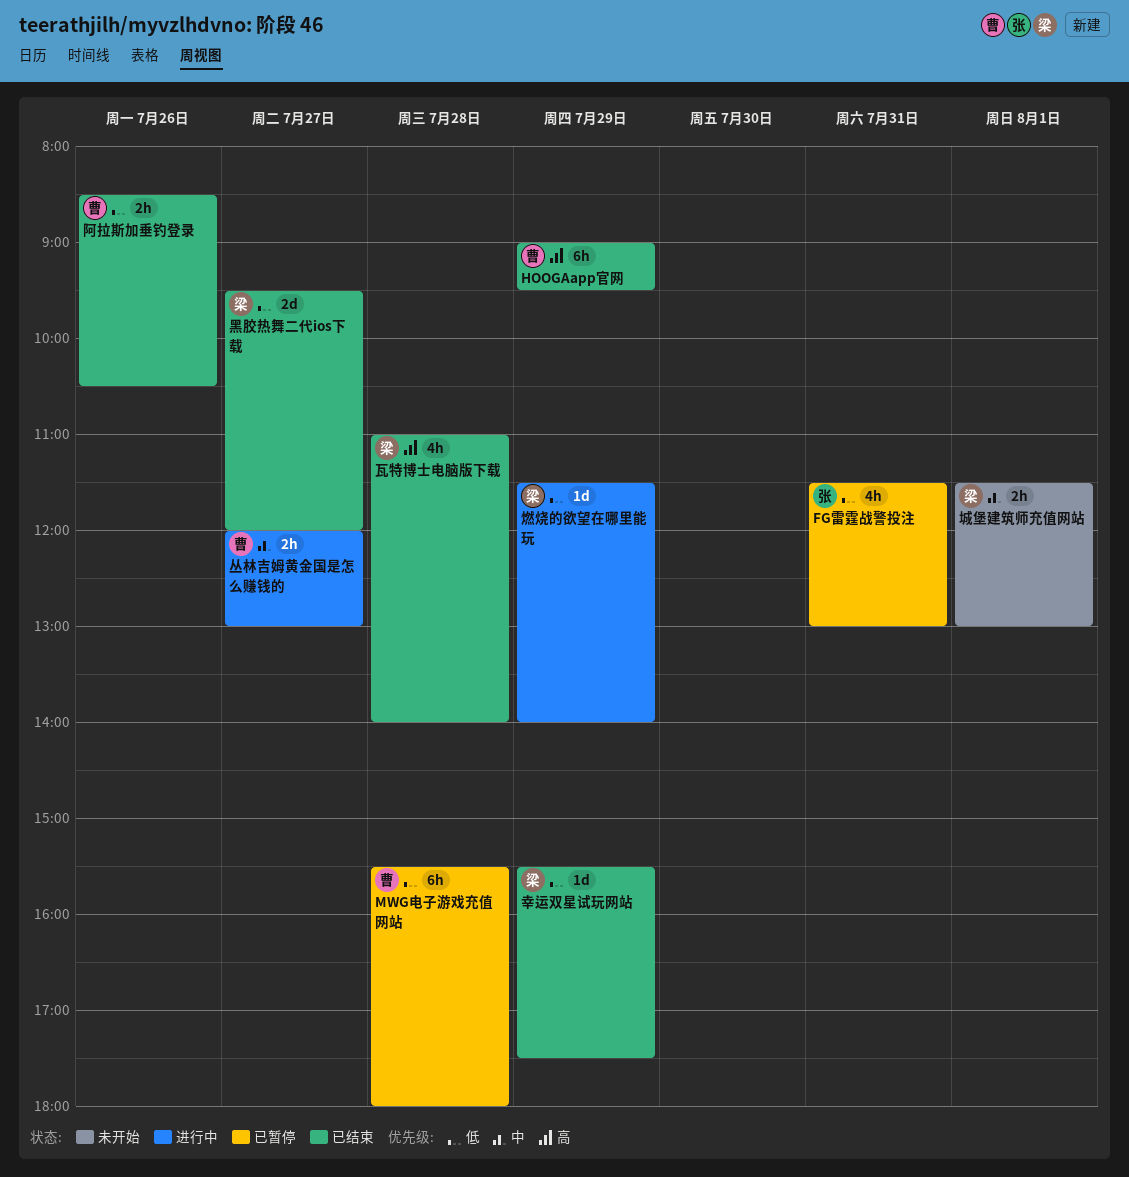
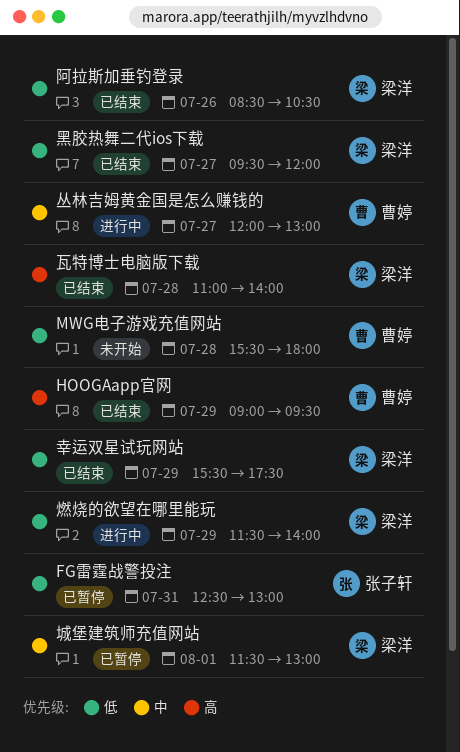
FG雷霆战警投注, begins: 11:30 -> 12:30
MWG电子游戏充值网站, status: 已暂停 -> 未开始
城堡建筑师充值网站, status: 未开始 -> 已暂停
阿拉斯加垂钓登录, owner: 曹婷 -> 梁洋

